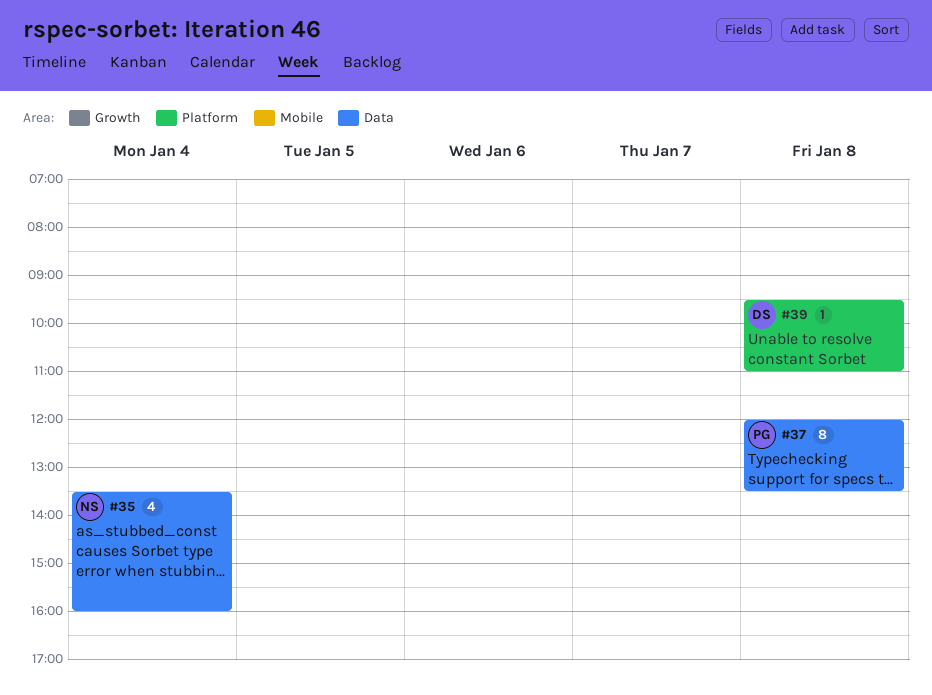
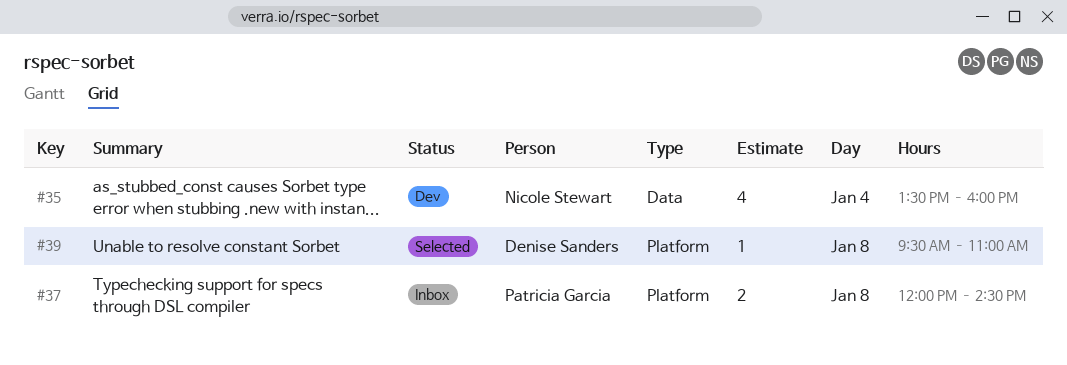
#37, label: Data -> Platform
#37, estimate: 8 -> 2
#37, ends: 13:30 -> 14:30

